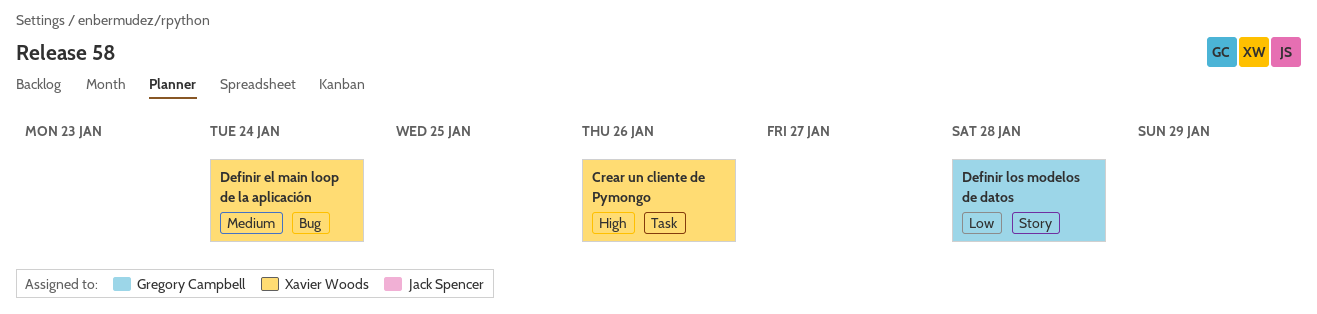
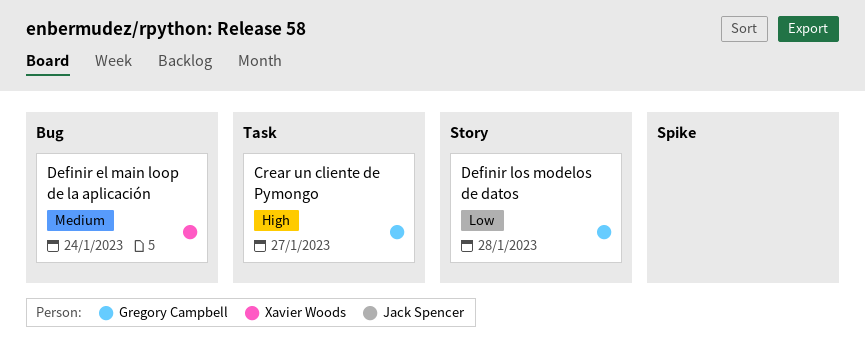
Crear un cliente de Pymongo, owner: Xavier Woods -> Gregory Campbell
Crear un cliente de Pymongo, due: Jan 26 -> Jan 27

